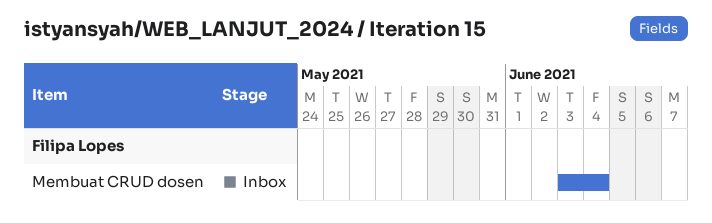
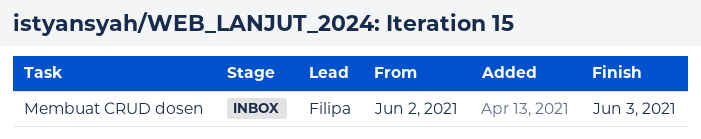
Membuat CRUD dosen, start: Jun 3 -> Jun 2
Membuat CRUD dosen, due: Jun 4 -> Jun 3

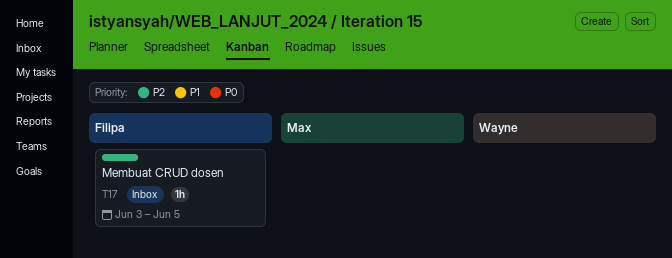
Membuat CRUD dosen, start: Jun 2 -> Jun 3
Membuat CRUD dosen, due: Jun 3 -> Jun 5

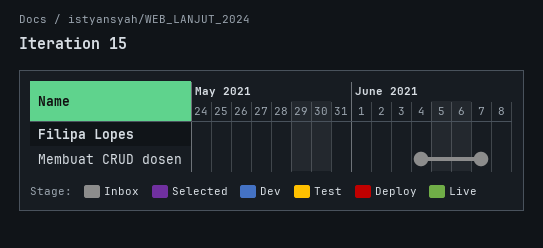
Membuat CRUD dosen, start: Jun 3 -> Jun 4
Membuat CRUD dosen, due: Jun 5 -> Jun 7

